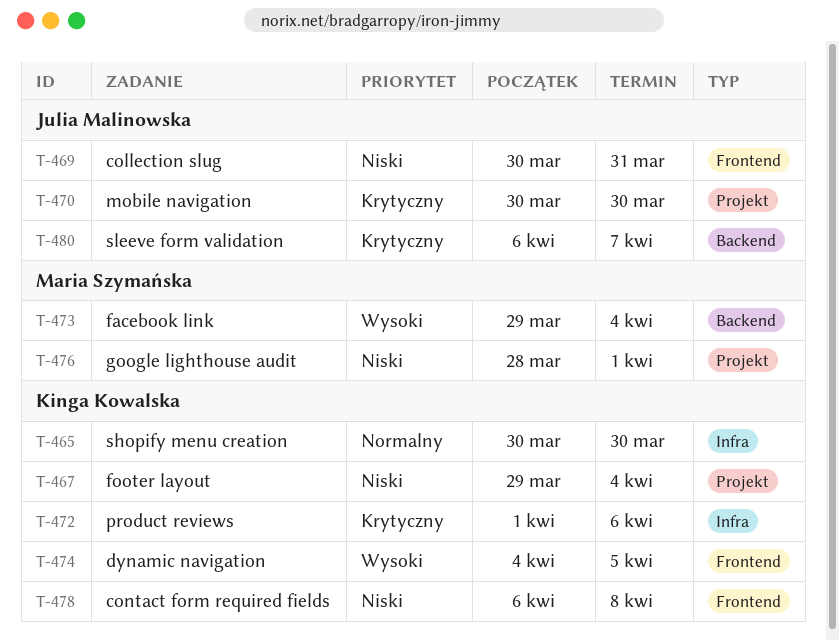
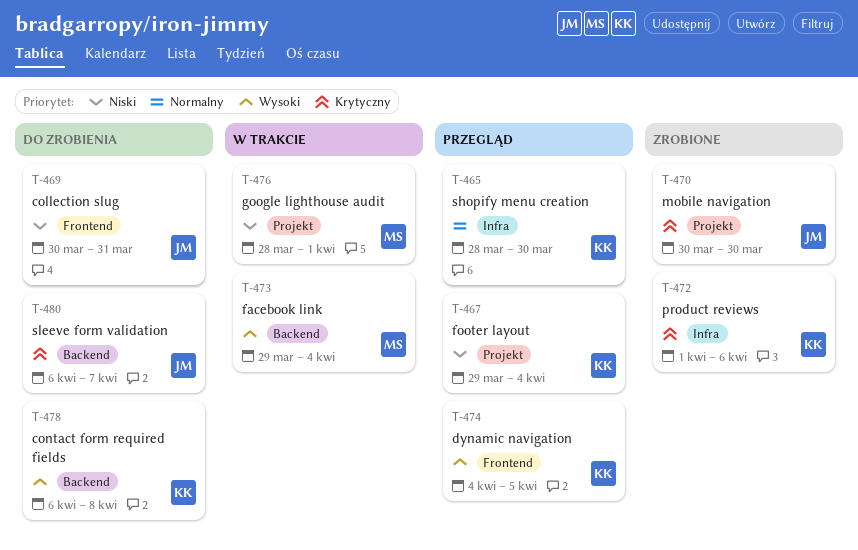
T-465, start: Mar 30 -> Mar 28
T-478, priority: Niski -> Wysoki
T-478, label: Frontend -> Backend

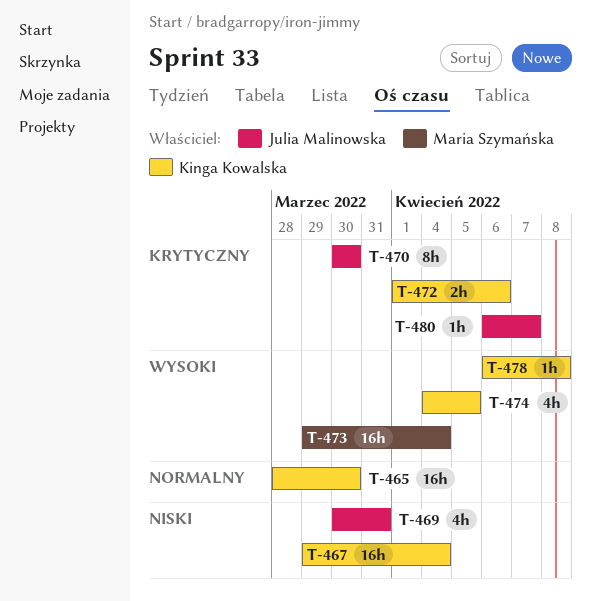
T-476: present -> none

